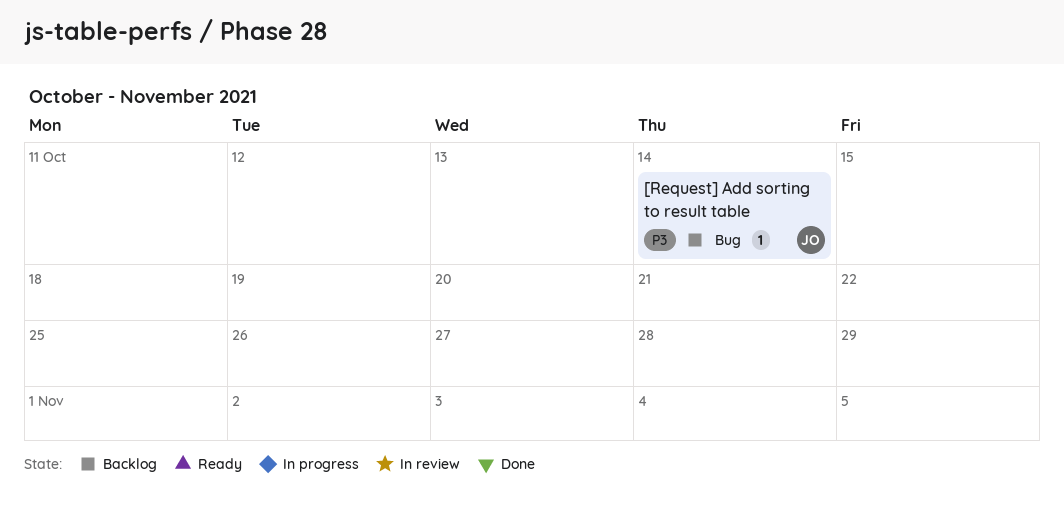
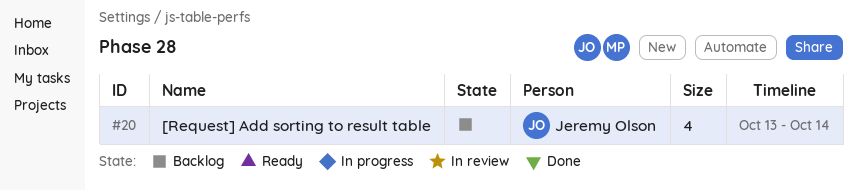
[Request] Add sorting to result table, estimate: 1 -> 4

